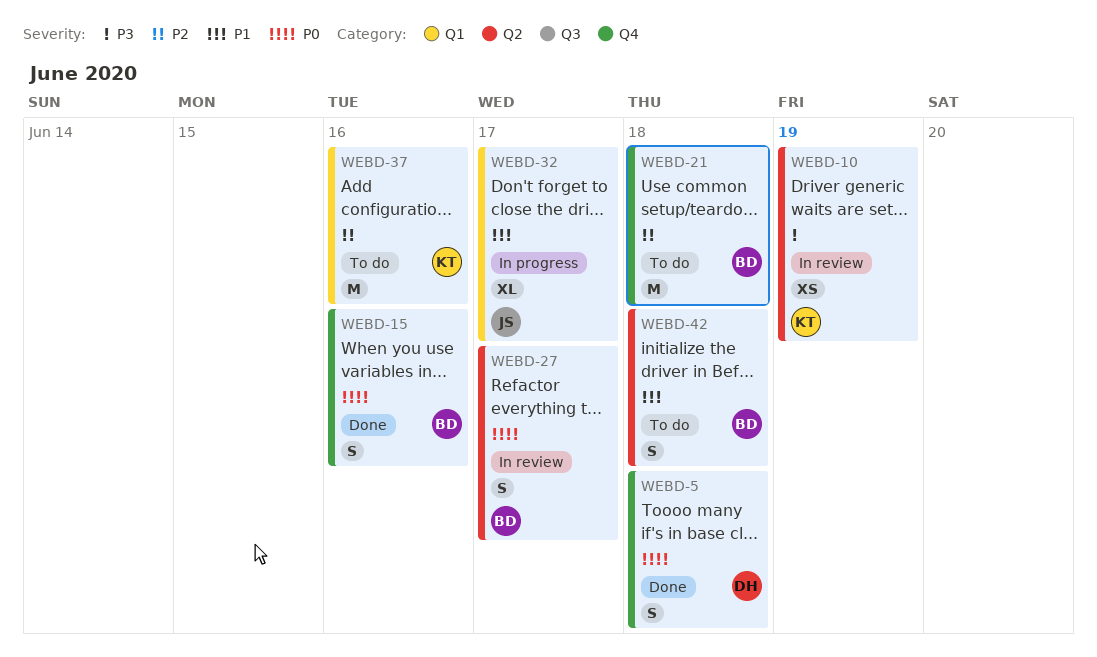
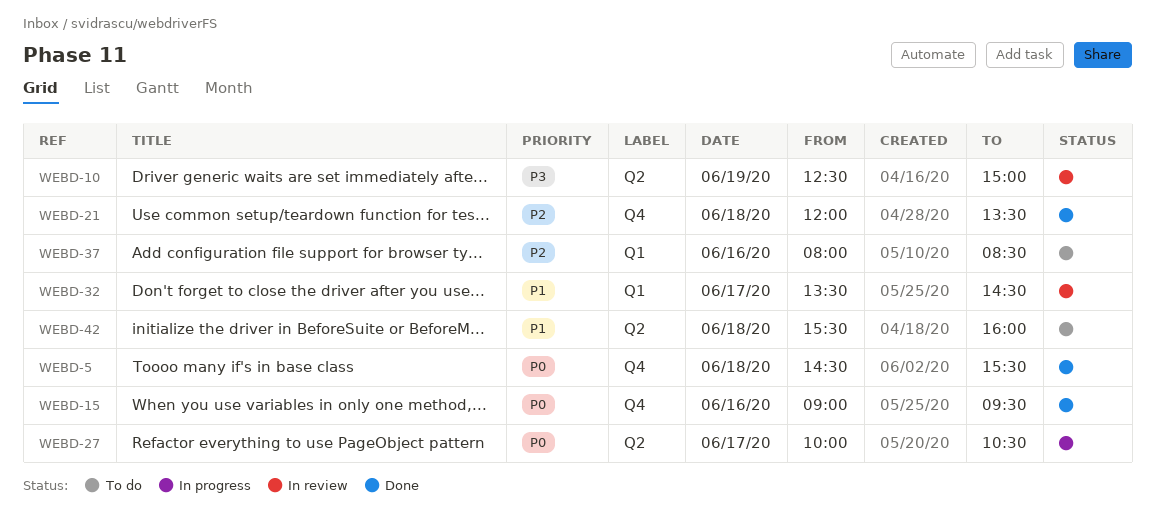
WEBD-21, status: To do -> Done
WEBD-27, status: In review -> In progress
WEBD-32, status: In progress -> In review

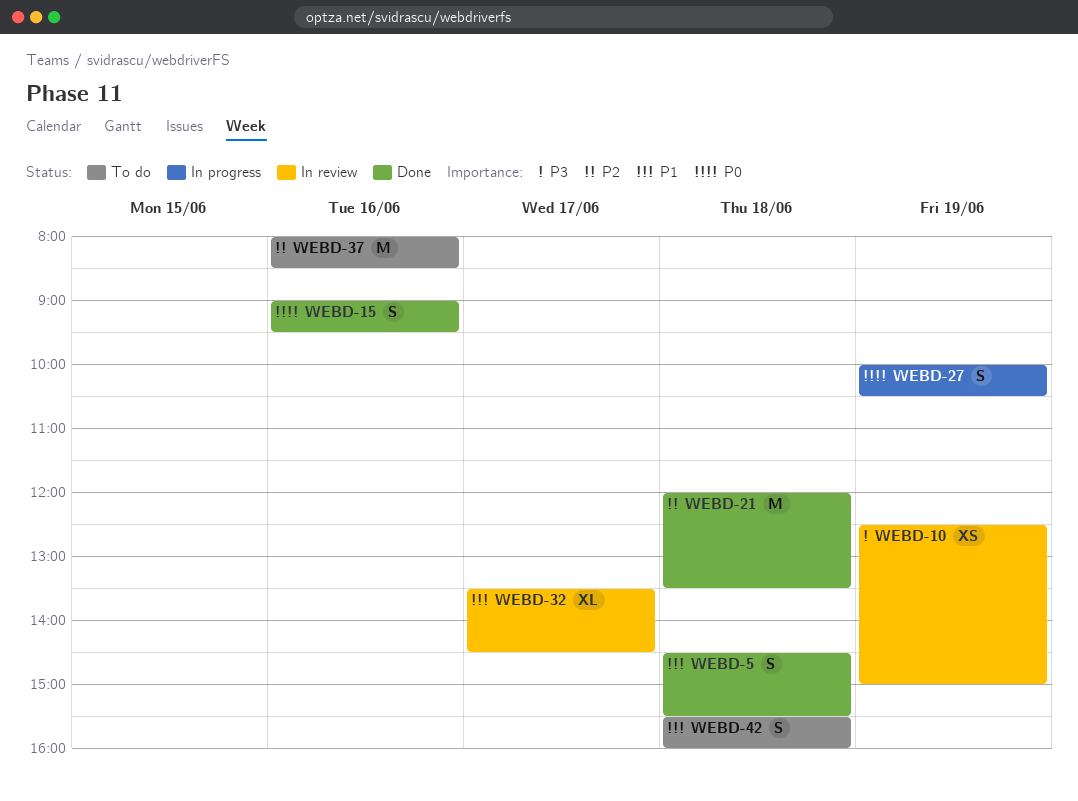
WEBD-5, priority: P0 -> P1
WEBD-27, day: Jun 17 -> Jun 19

